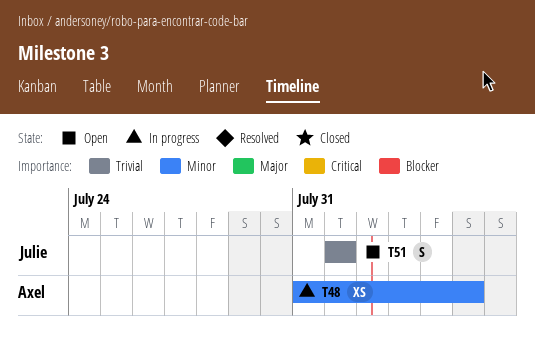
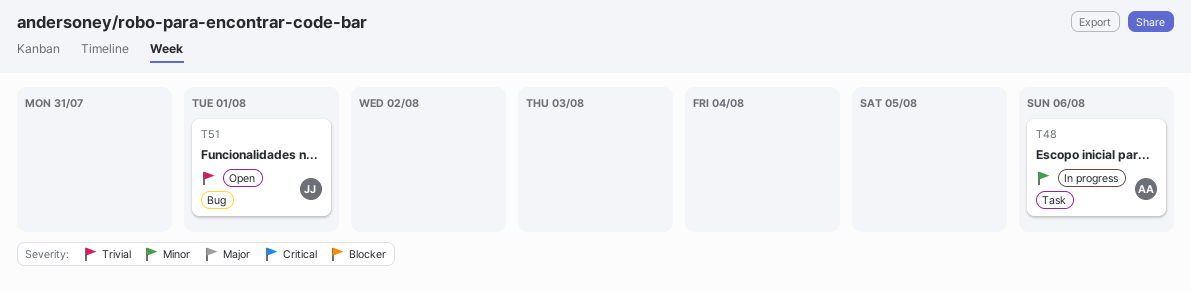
T48, due: Aug 5 -> Aug 6

